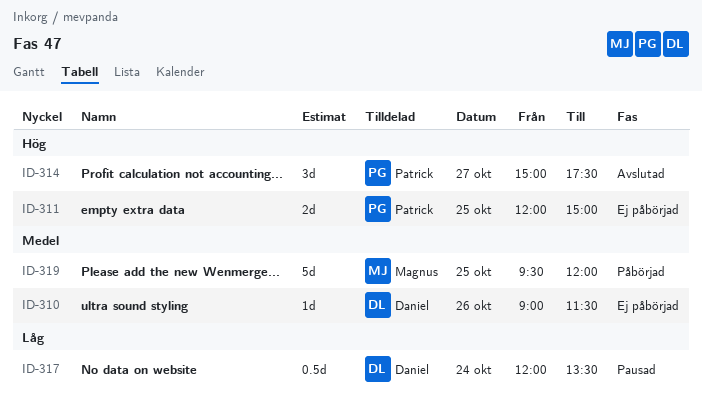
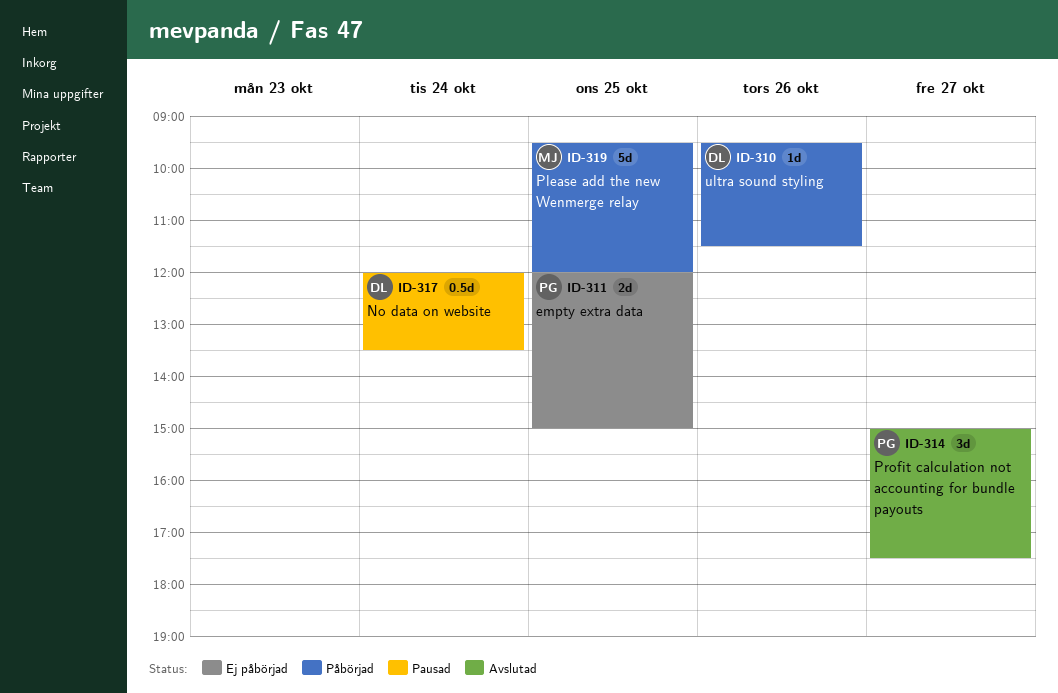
ID-310, status: Ej påbörjad -> Påbörjad
ID-310, begins: 09:00 -> 09:30

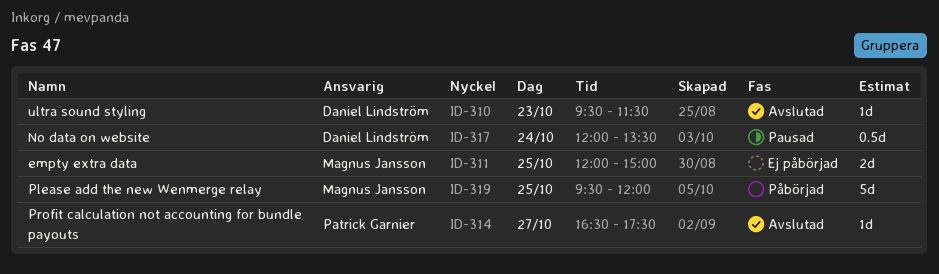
ID-310, status: Påbörjad -> Avslutad
ID-310, day: Oct 26 -> Oct 23
ID-311, owner: Patrick Garnier -> Magnus Jansson
ID-314, estimate: 3d -> 1d
ID-314, begins: 15:00 -> 16:30

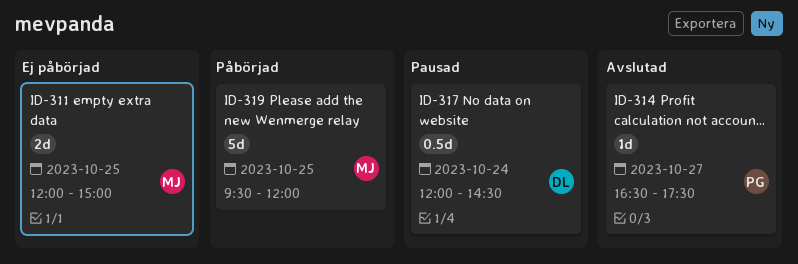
ID-310: present -> none
ID-317, ends: 13:30 -> 14:30

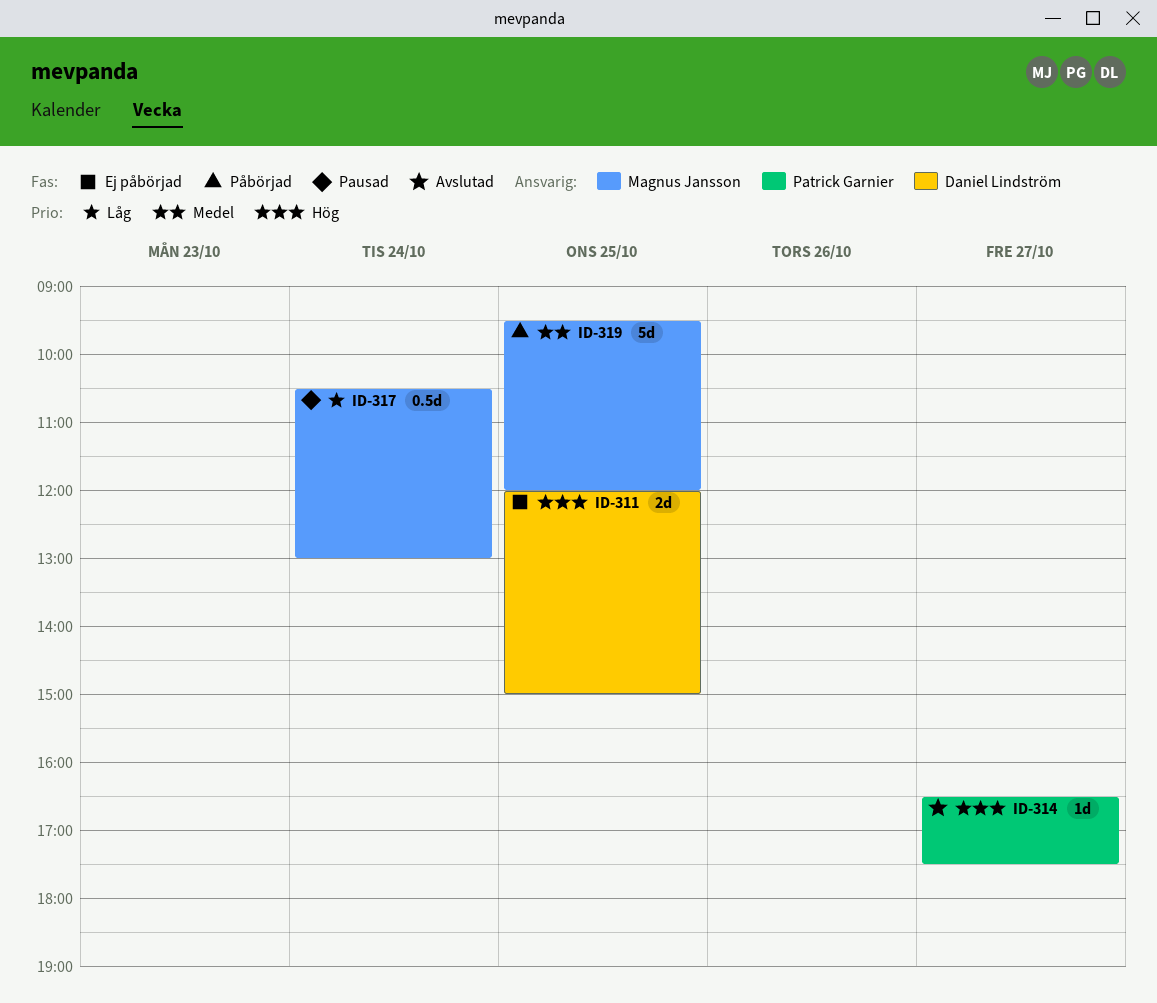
ID-311, owner: Magnus Jansson -> Daniel Lindström
ID-317, owner: Daniel Lindström -> Magnus Jansson
ID-317, begins: 12:00 -> 10:30
ID-317, ends: 14:30 -> 13:00

